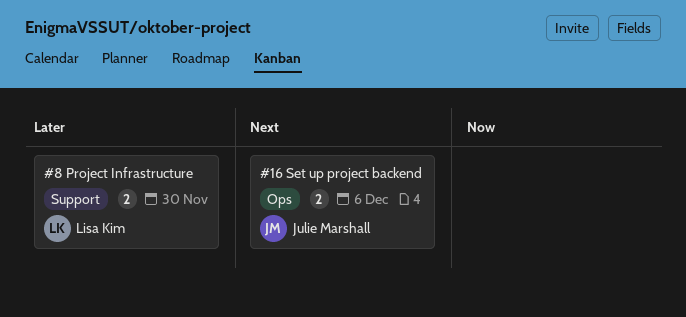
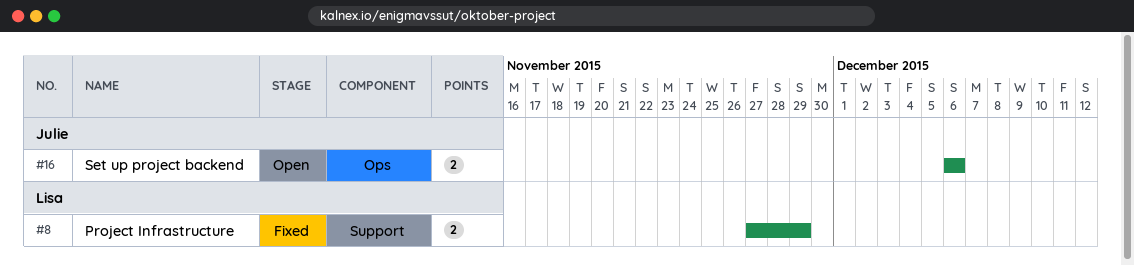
#8, due: Nov 30 -> Nov 29

